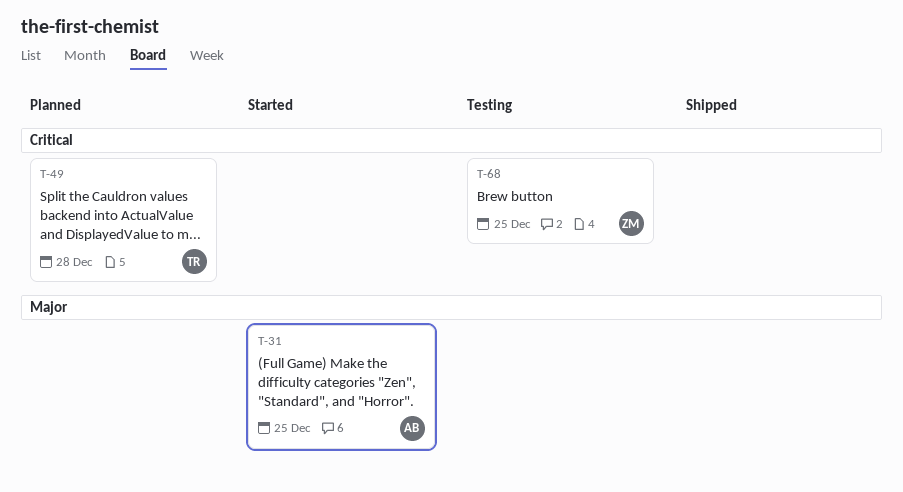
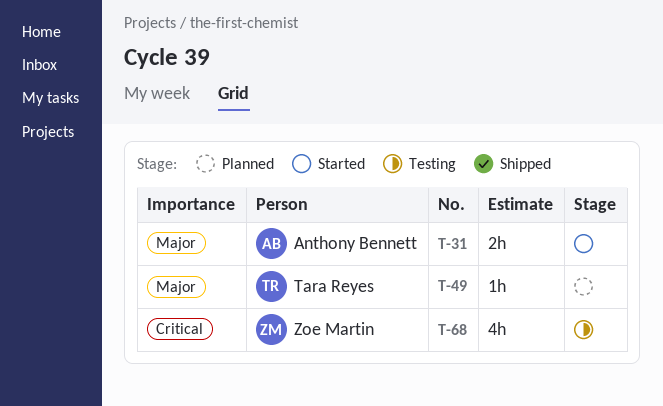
T-49, priority: Critical -> Major

